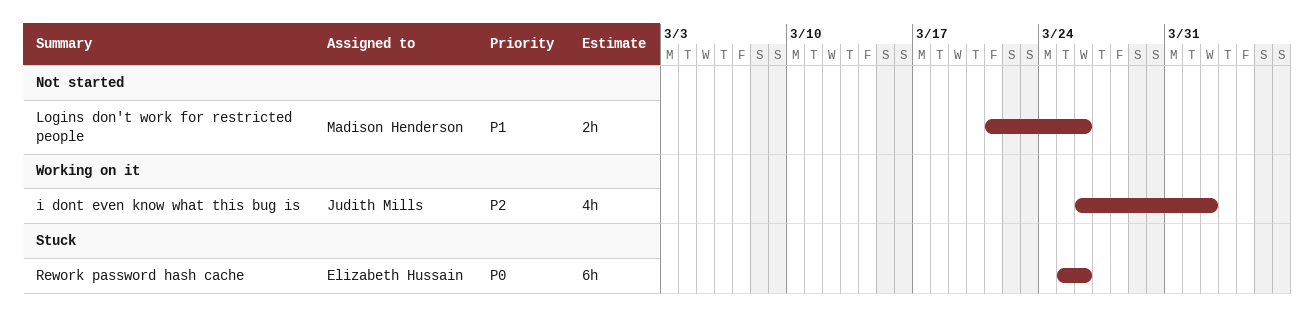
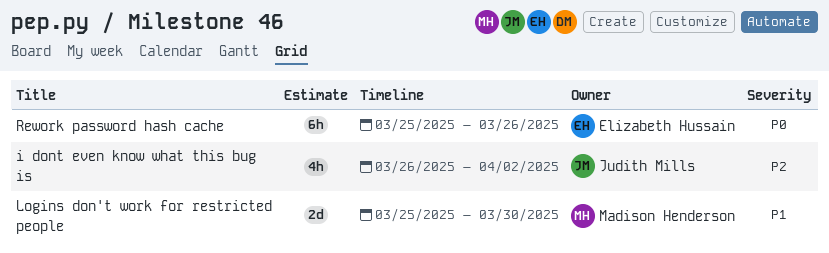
Logins don't work for restricted people, estimate: 2h -> 2d
Logins don't work for restricted people, start: Mar 21 -> Mar 25
Logins don't work for restricted people, due: Mar 26 -> Mar 30

